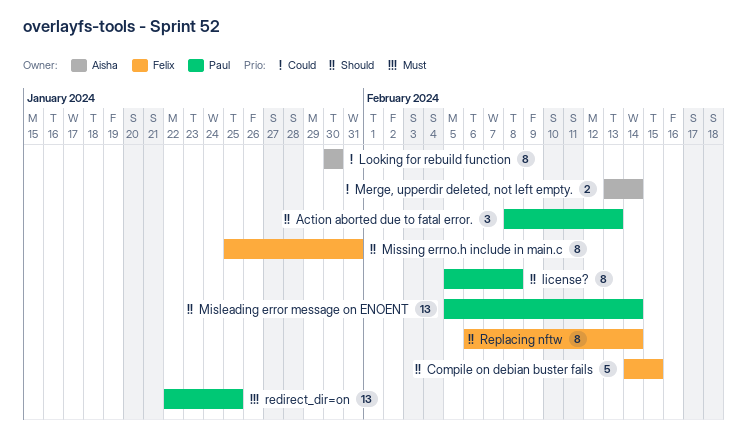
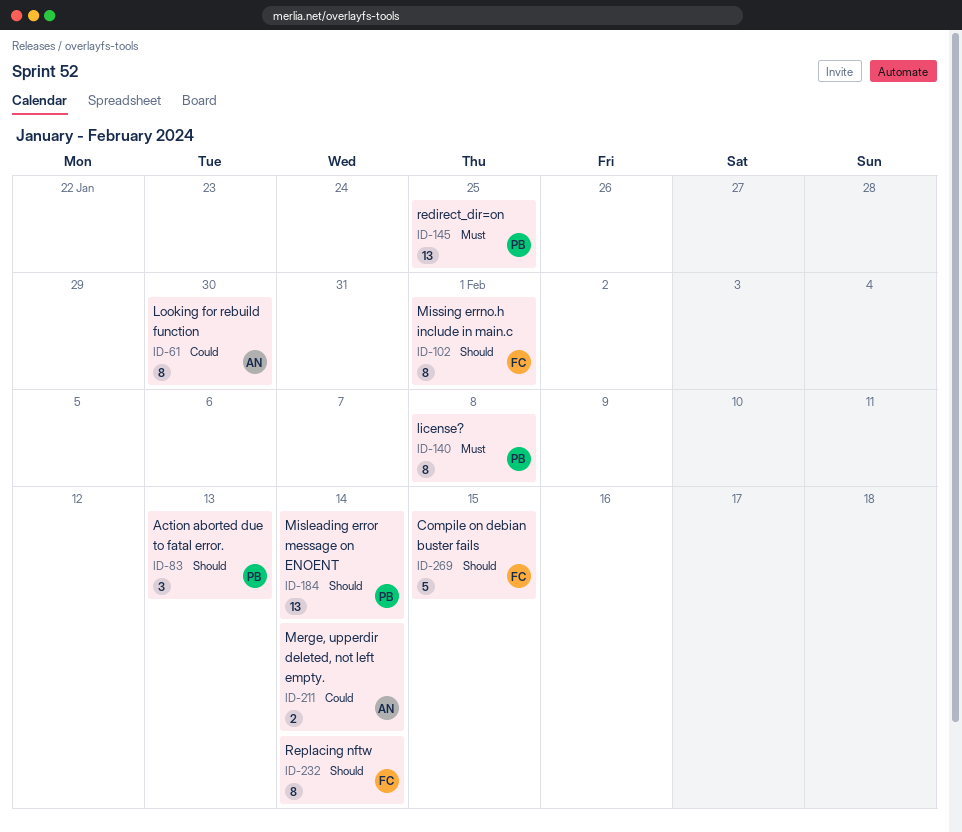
license?, priority: Should -> Must
Missing errno.h include in main.c, due: Jan 31 -> Feb 1

